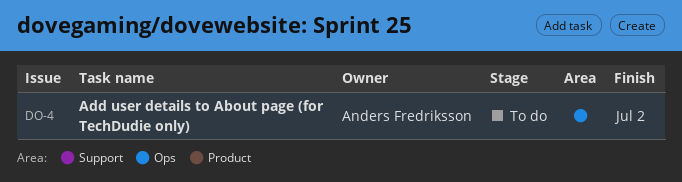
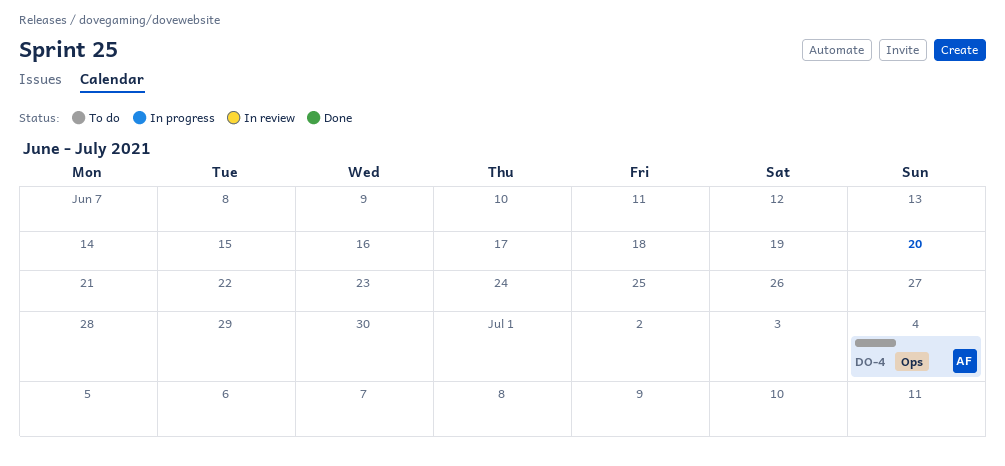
DO-4, due: Jul 2 -> Jul 4

